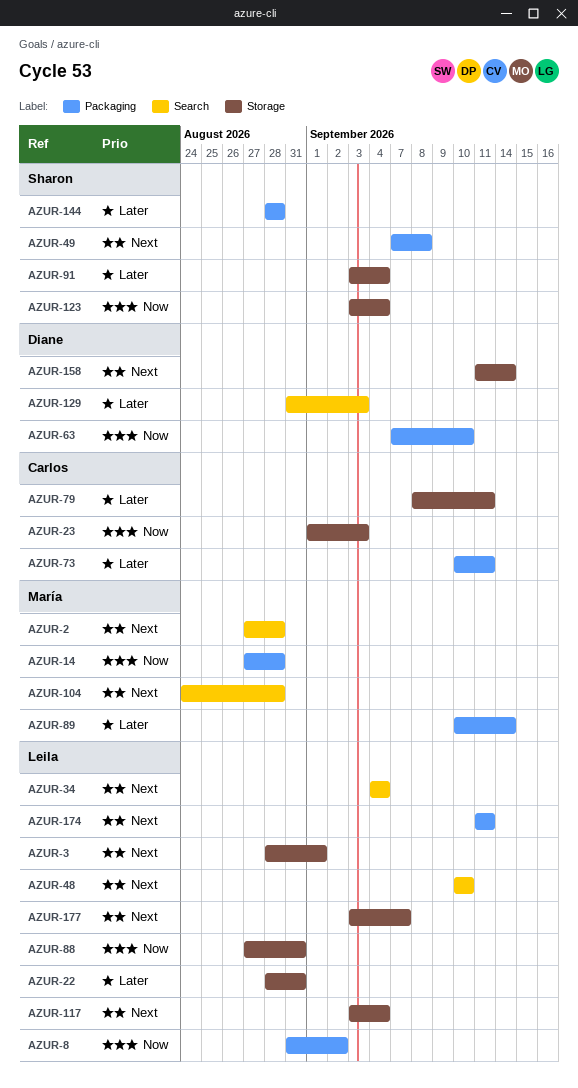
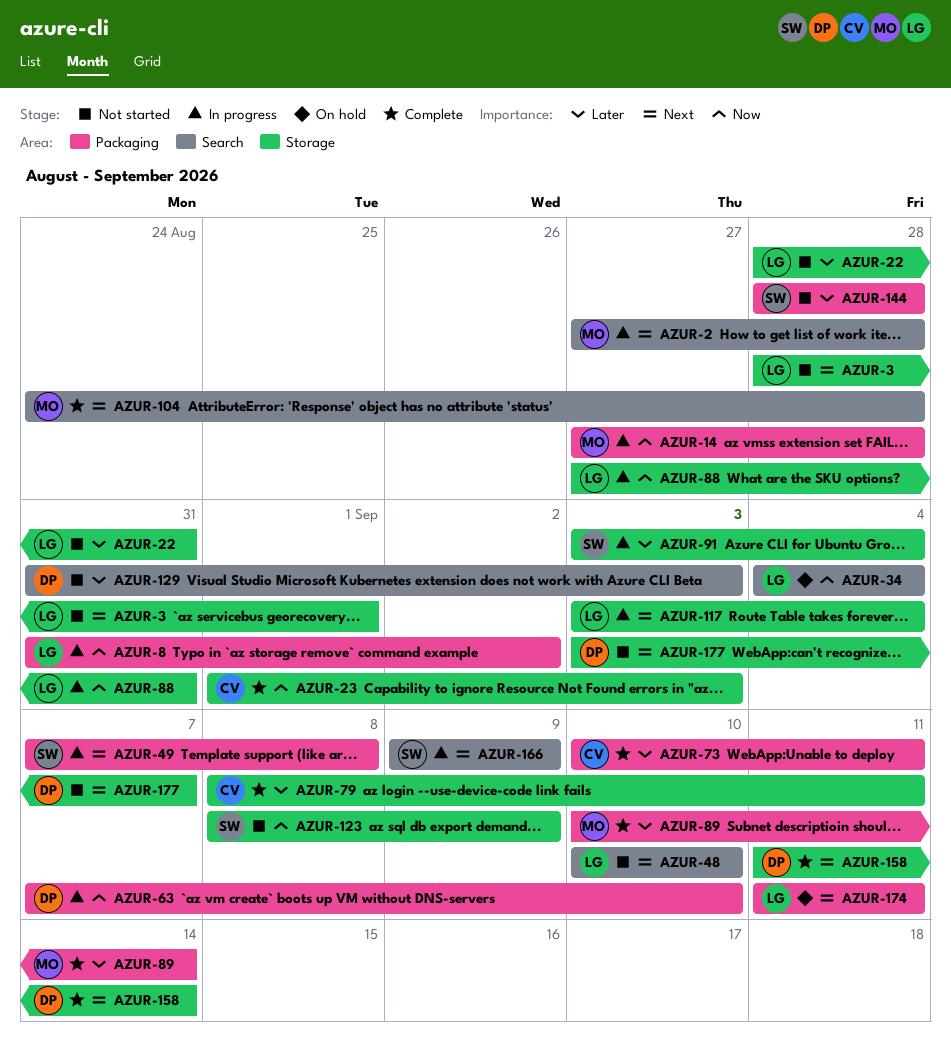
AZUR-34, priority: Next -> Now
AZUR-123, start: Sep 3 -> Sep 8
AZUR-123, due: Sep 4 -> Sep 9
AZUR-166: none -> present
AZUR-177, owner: Leila -> Diane

